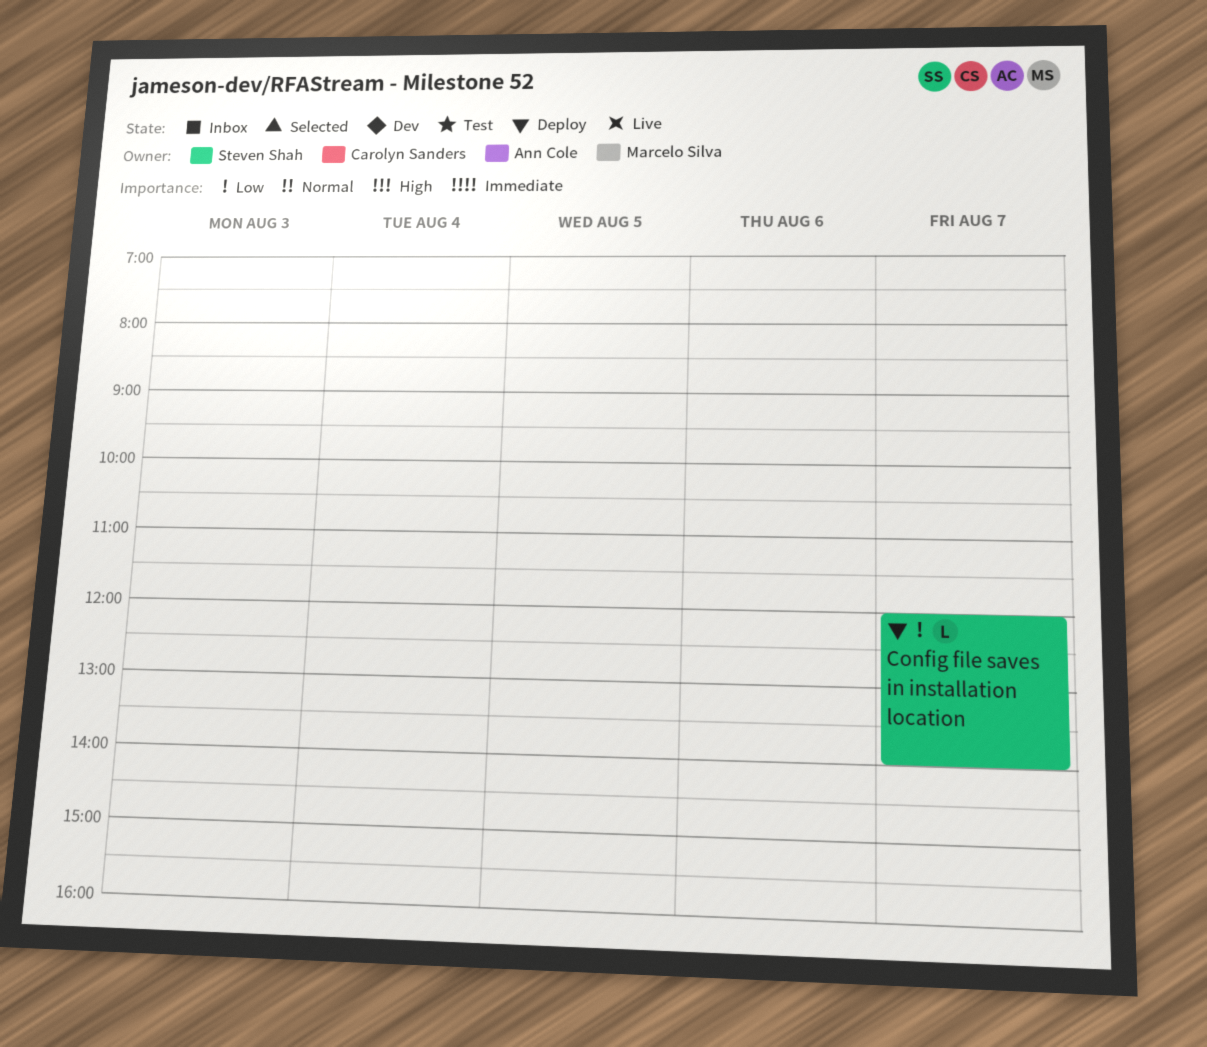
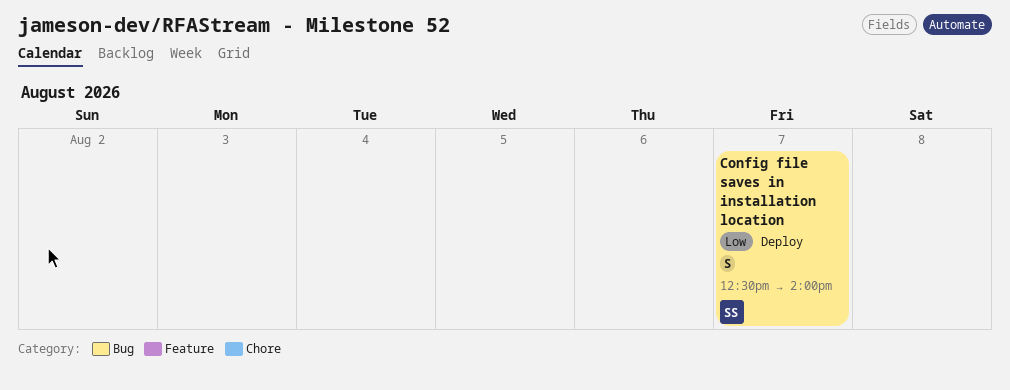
Config file saves in installation location, estimate: L -> S
Config file saves in installation location, begins: 12:00 -> 12:30

